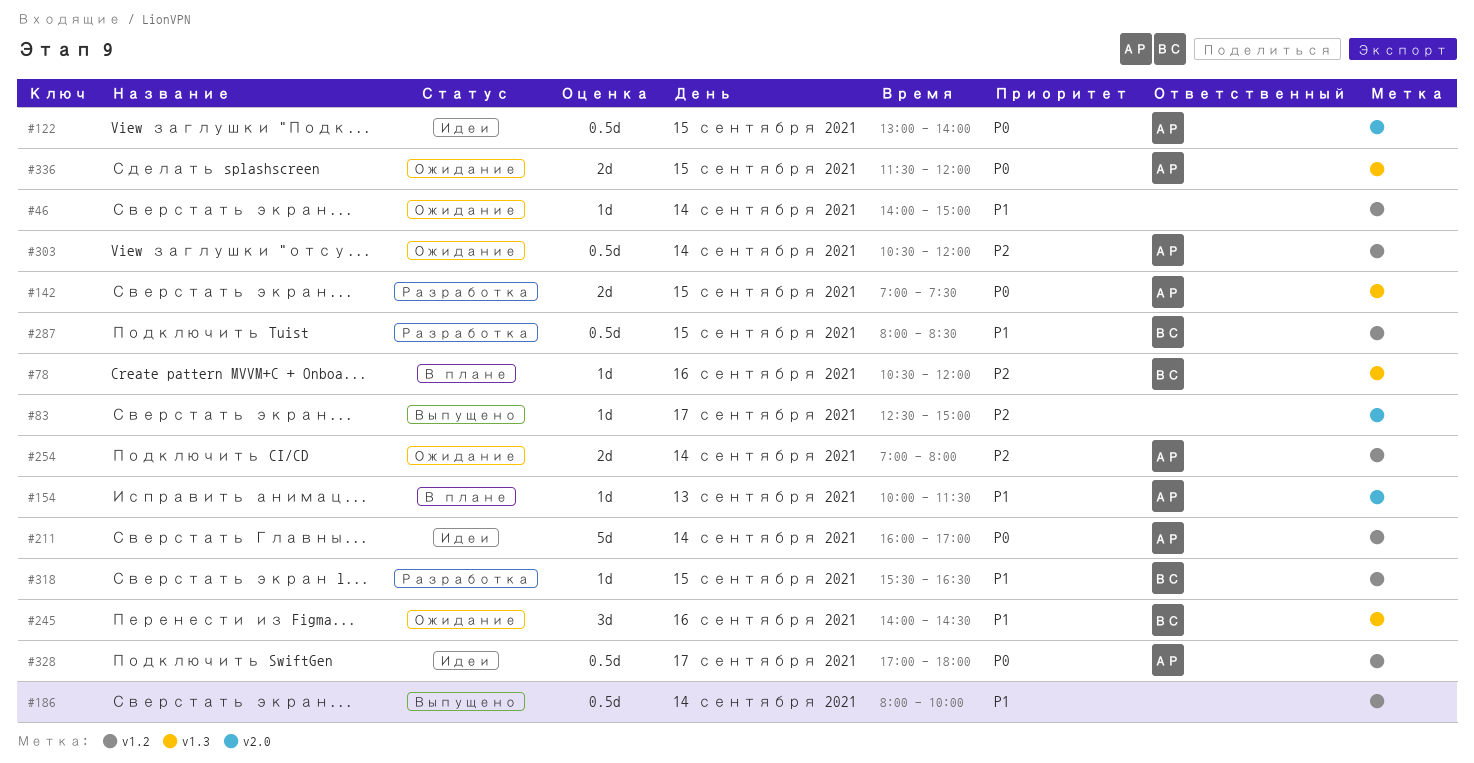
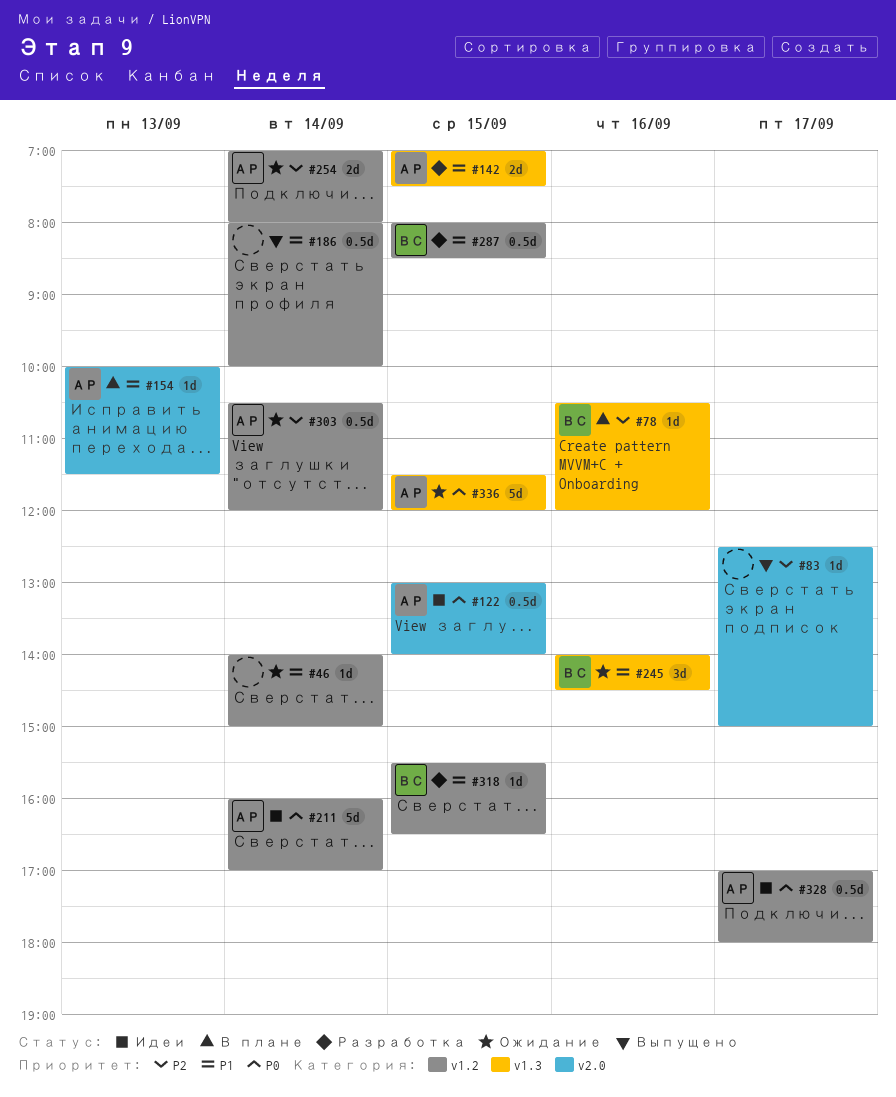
#142, priority: P0 -> P1
#336, estimate: 2d -> 5d

